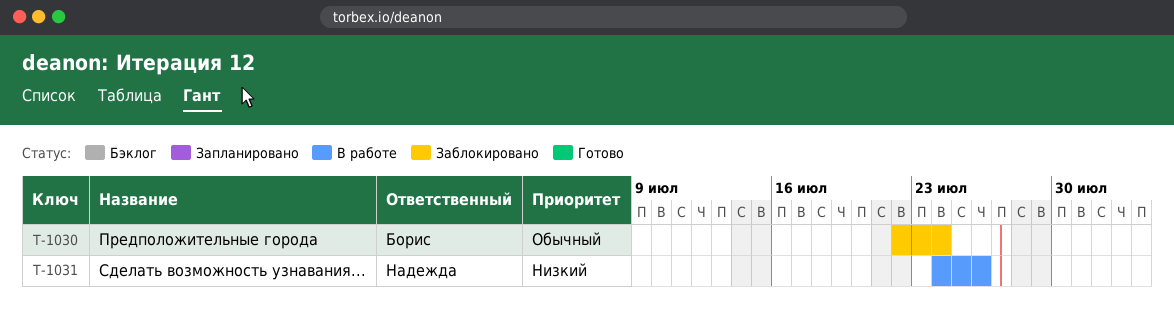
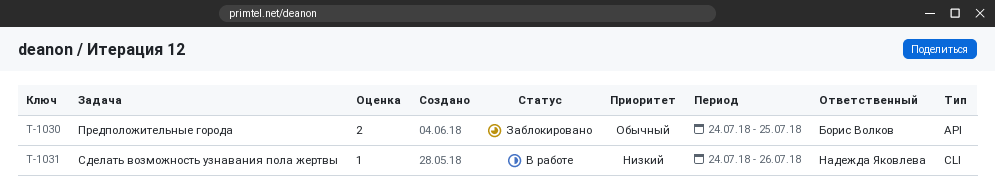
T-1030, start: Jul 22 -> Jul 24
T-1030, due: Jul 24 -> Jul 25

